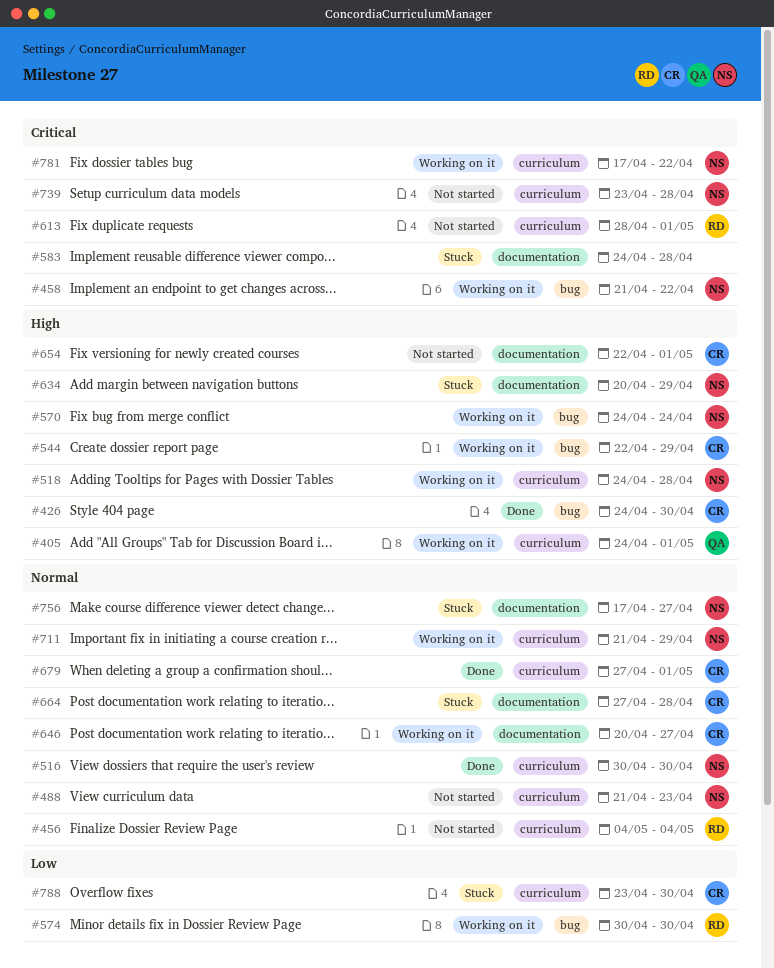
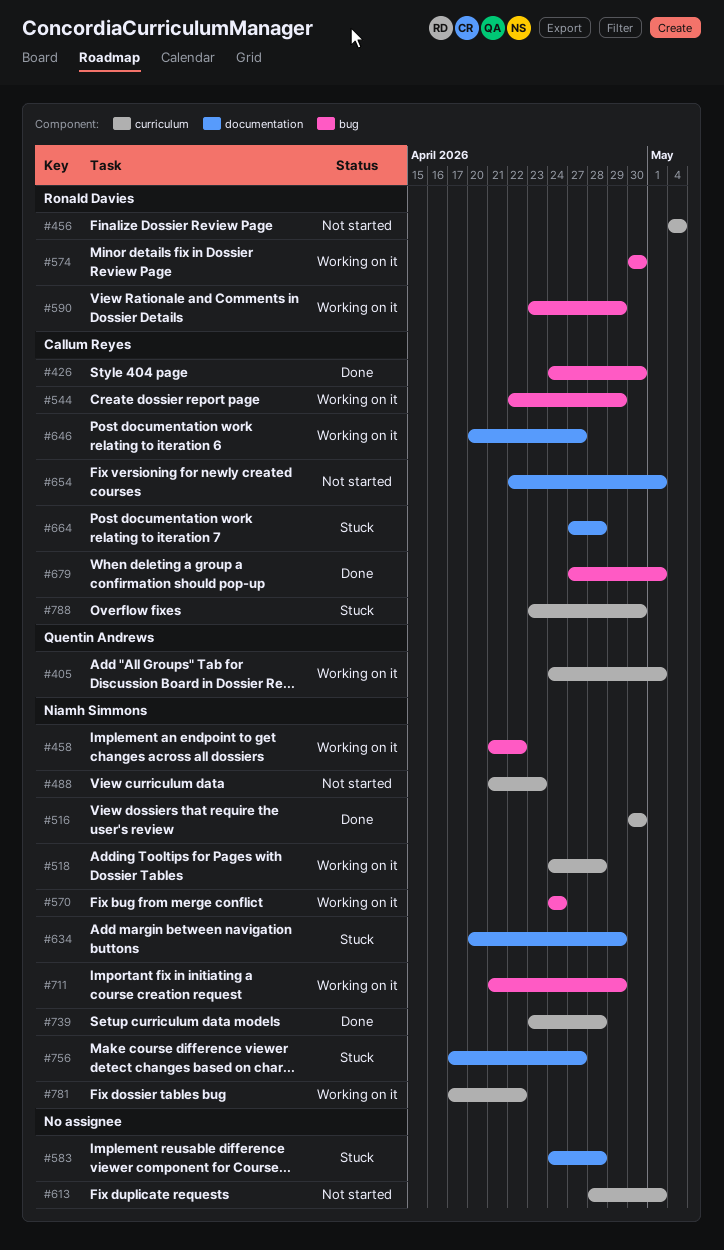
#590: none -> present
#613, owner: Ronald Davies -> none
#679, label: curriculum -> bug
#711, label: curriculum -> bug
#739, status: Not started -> Done

